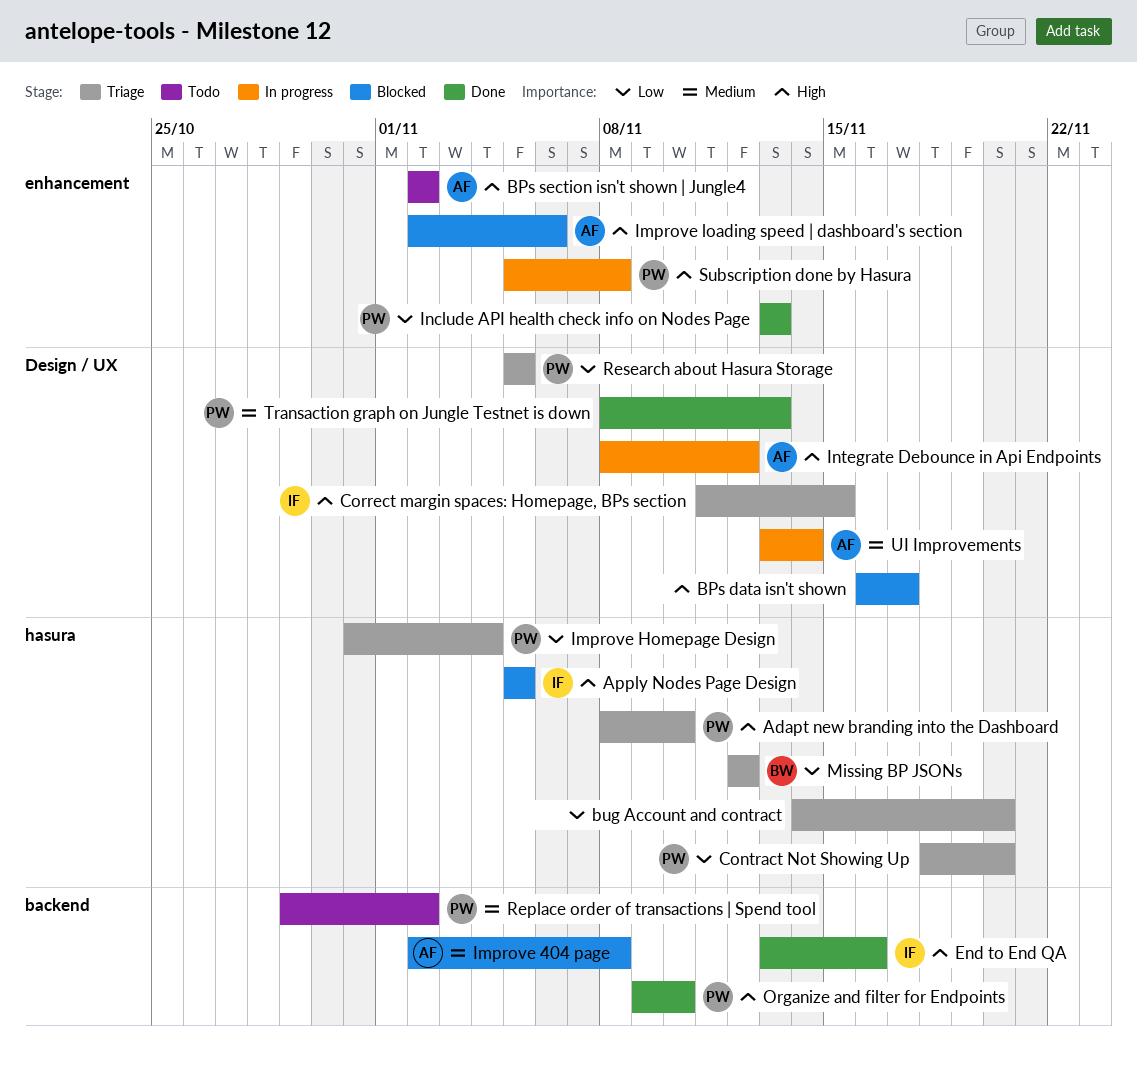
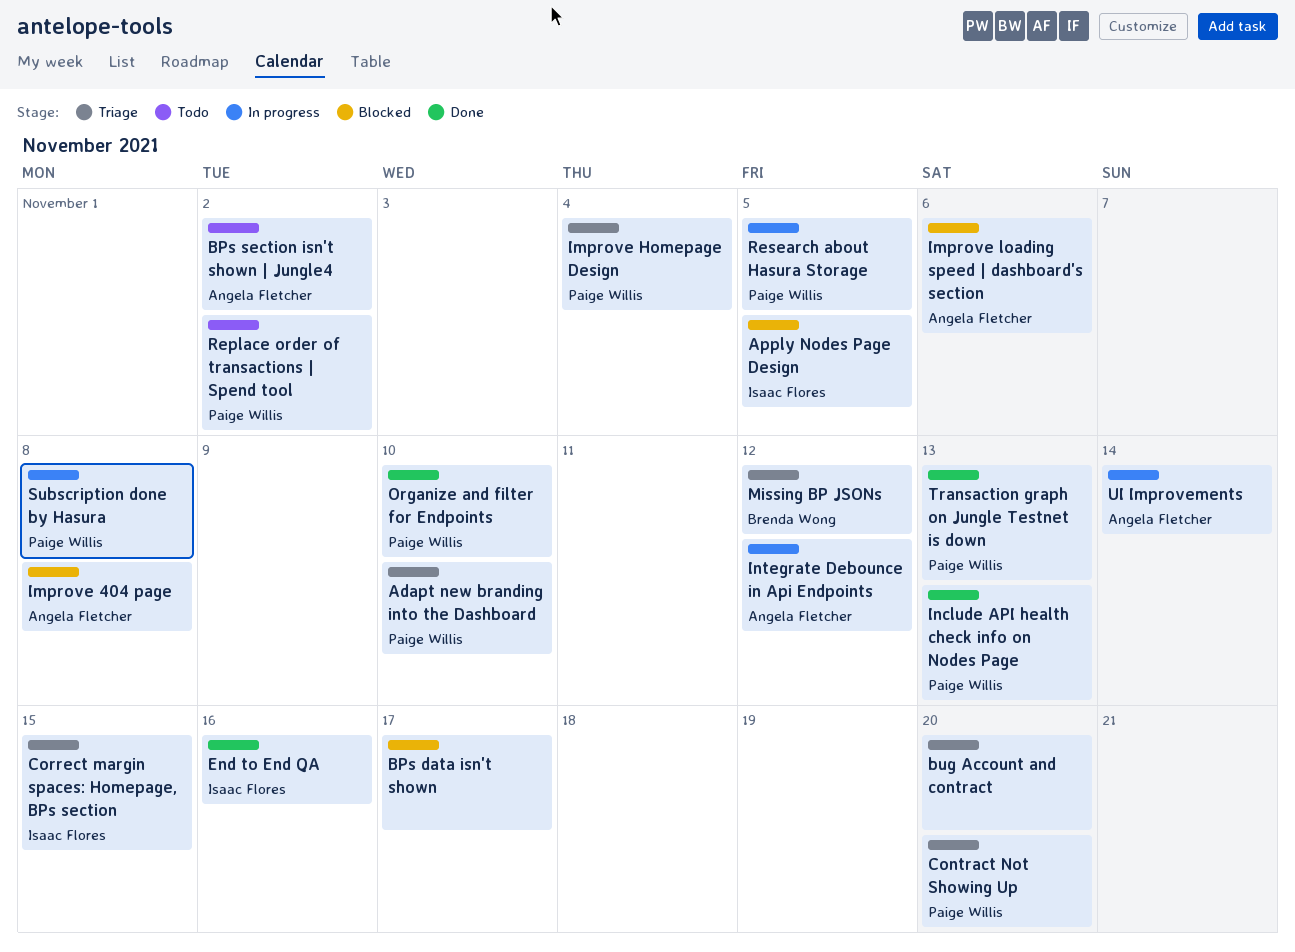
Research about Hasura Storage, status: Triage -> In progress

